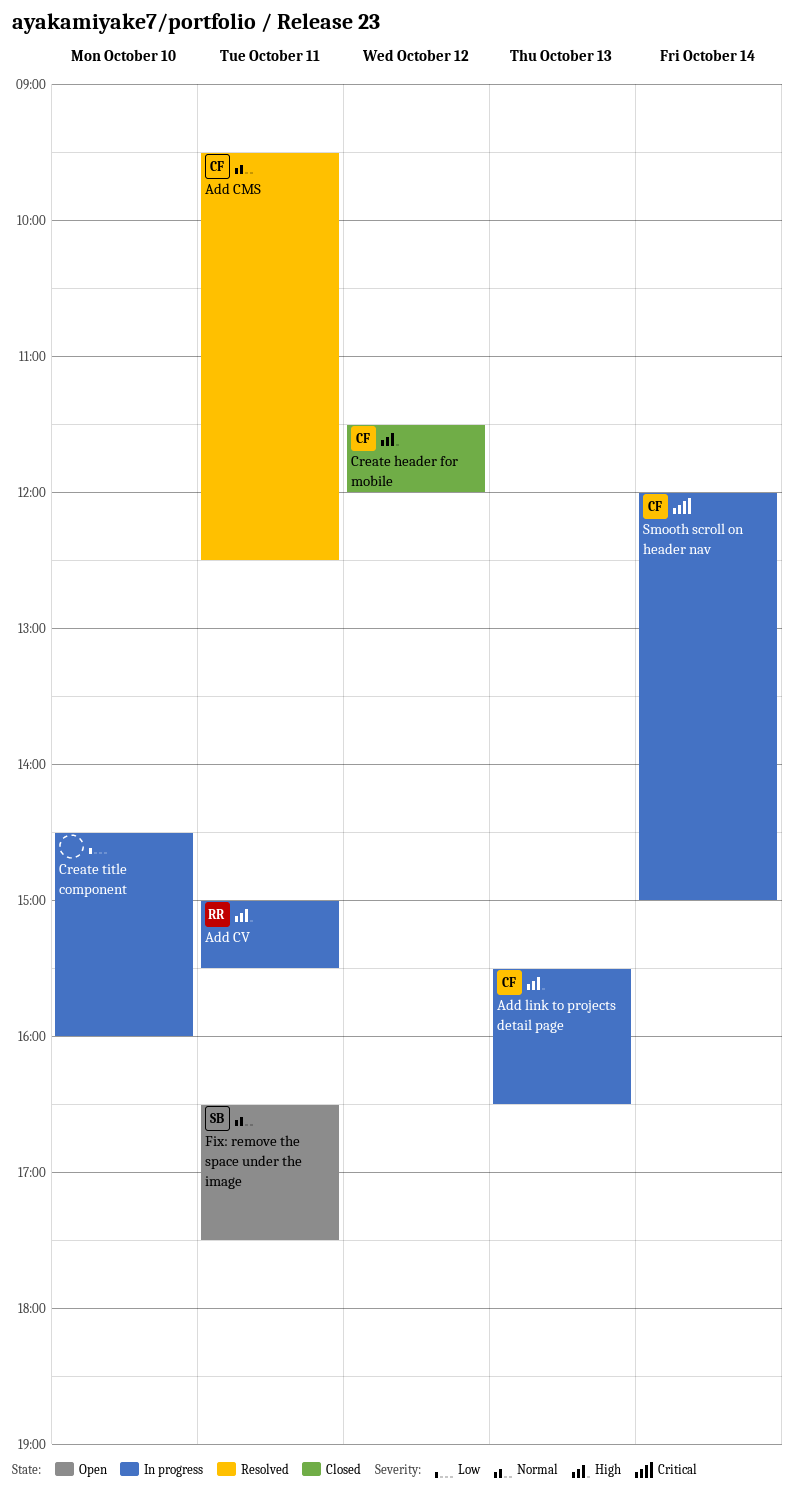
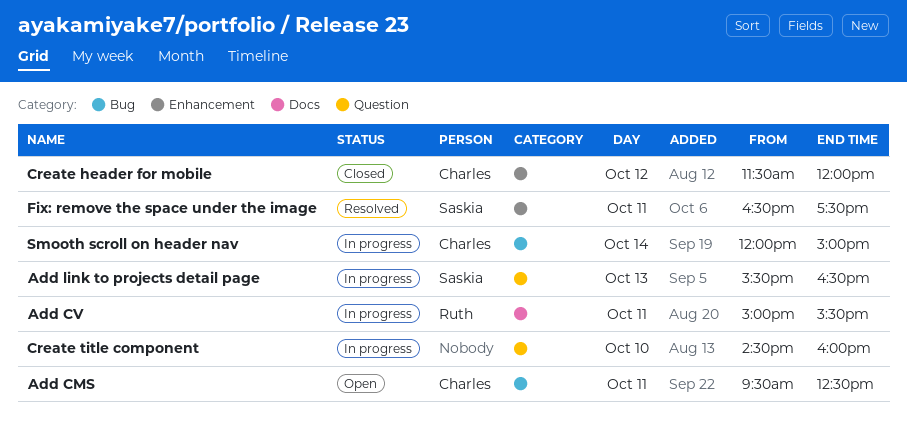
Add CMS, status: Resolved -> Open
Add link to projects detail page, owner: Charles -> Saskia
Fix: remove the space under the image, status: Open -> Resolved

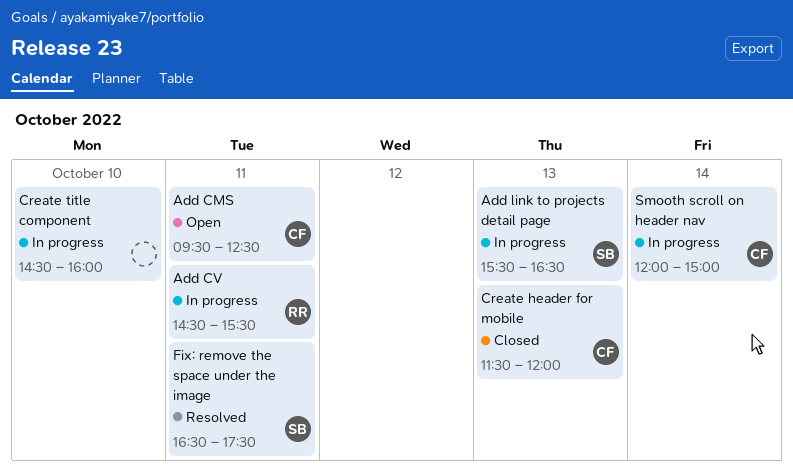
Add CV, begins: 15:00 -> 14:30
Create header for mobile, day: Oct 12 -> Oct 13

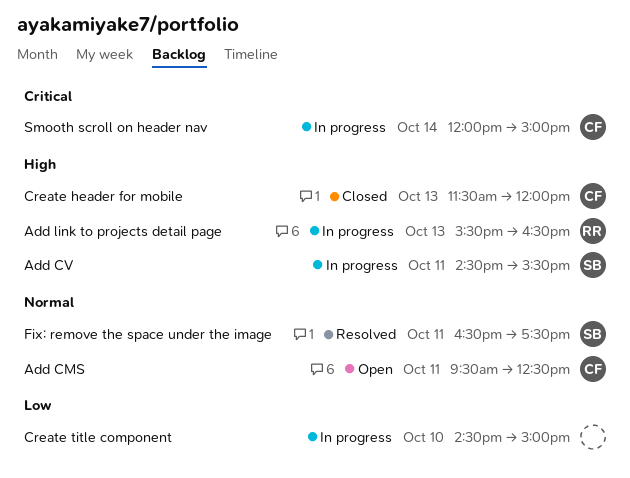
Add CV, owner: RR -> SB
Add link to projects detail page, owner: SB -> RR
Create title component, ends: 16:00 -> 15:00

